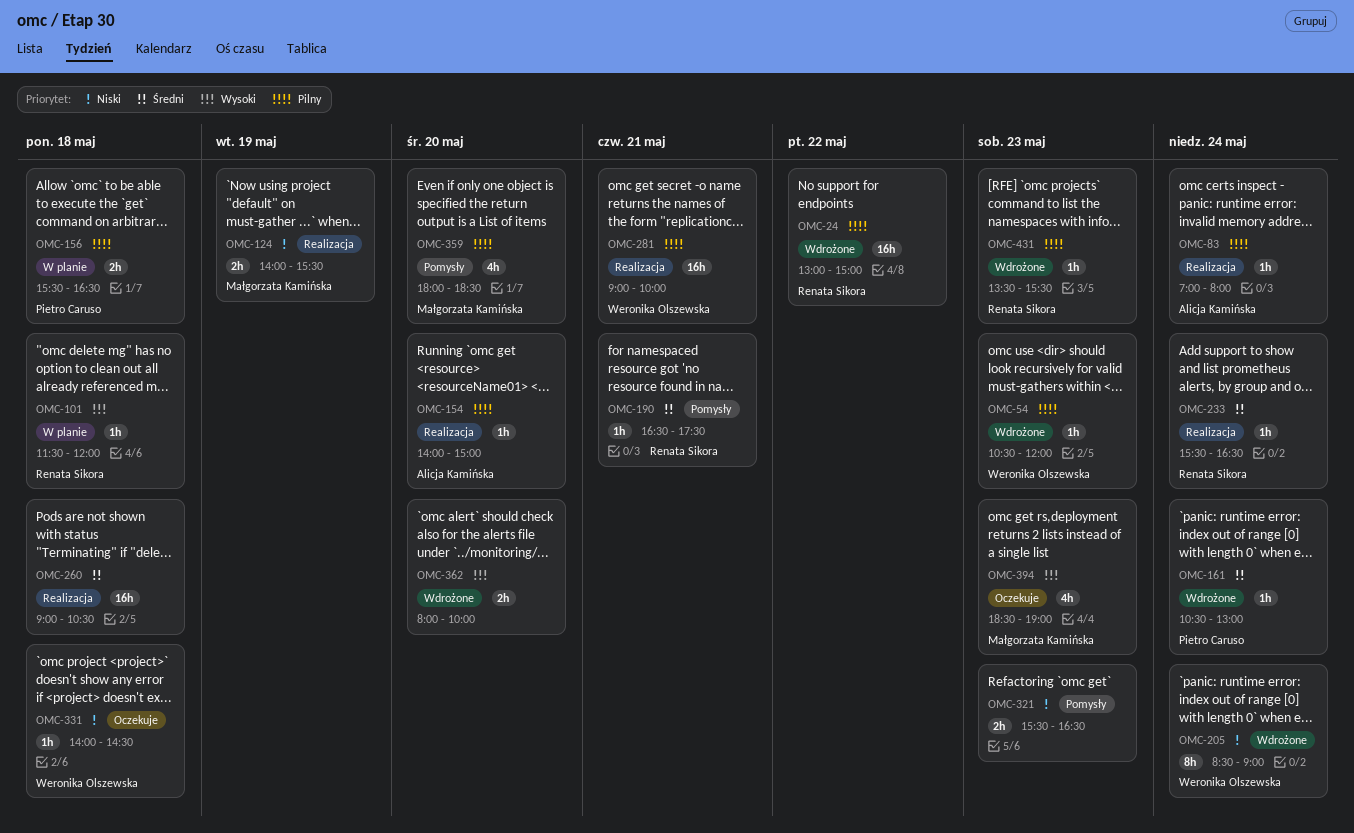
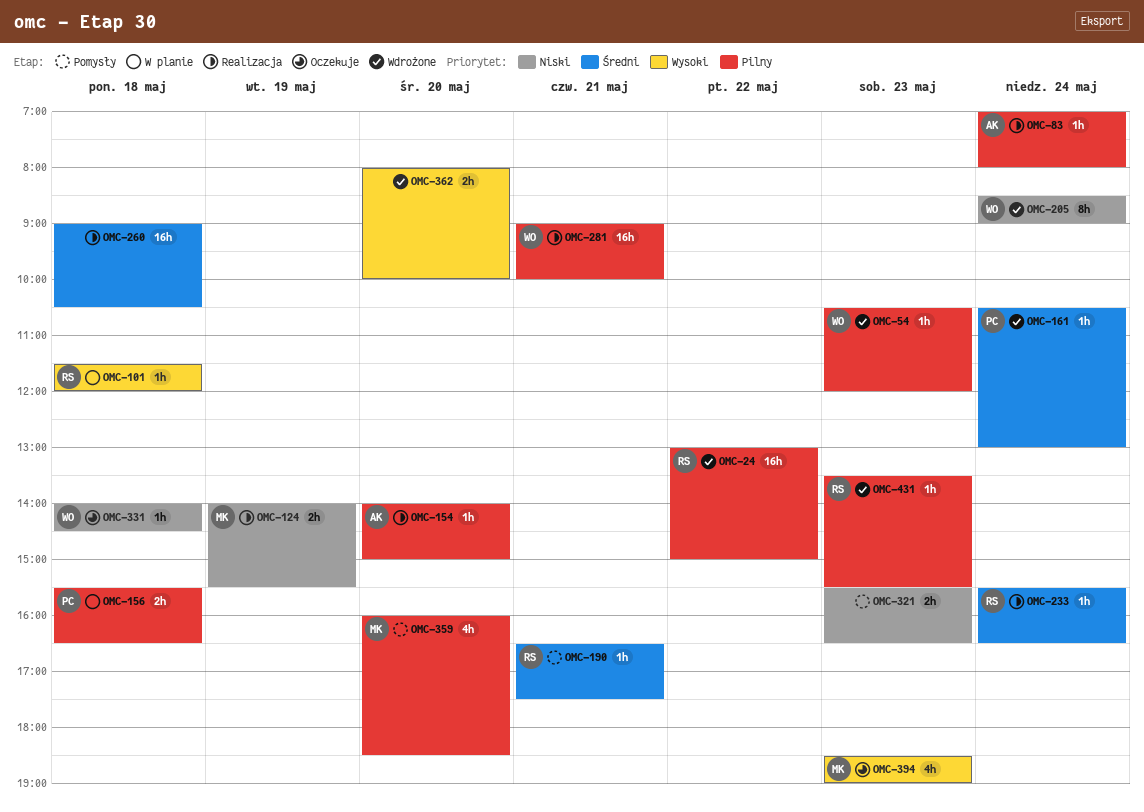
OMC-359, begins: 18:00 -> 16:00

